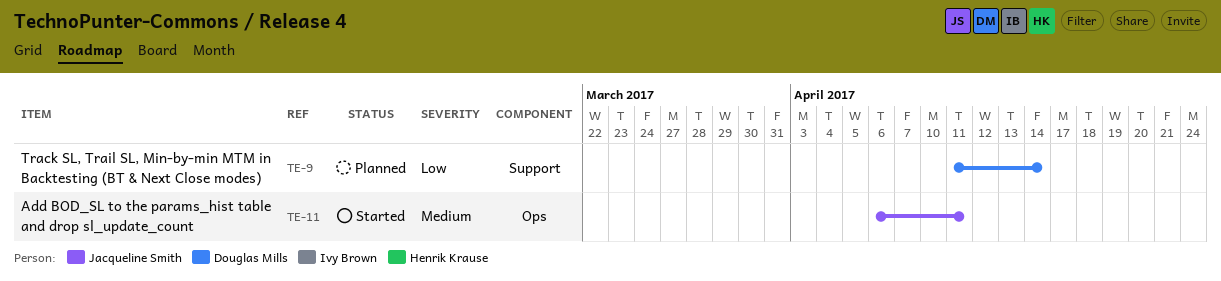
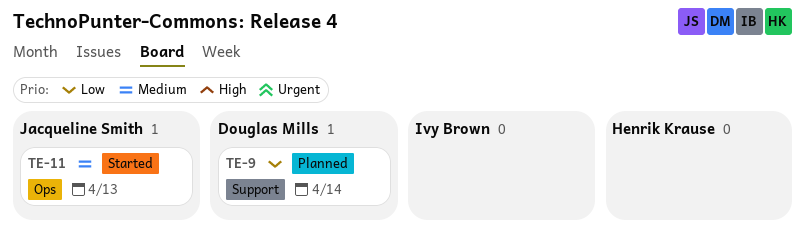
TE-11, due: Apr 11 -> Apr 13

